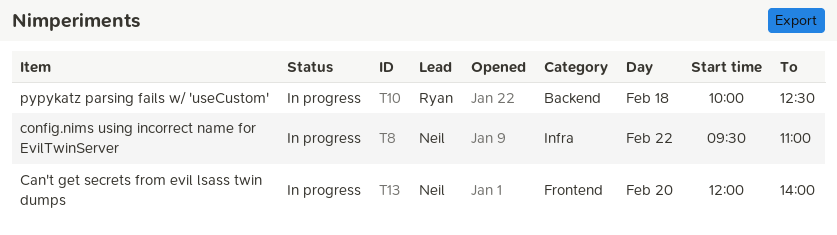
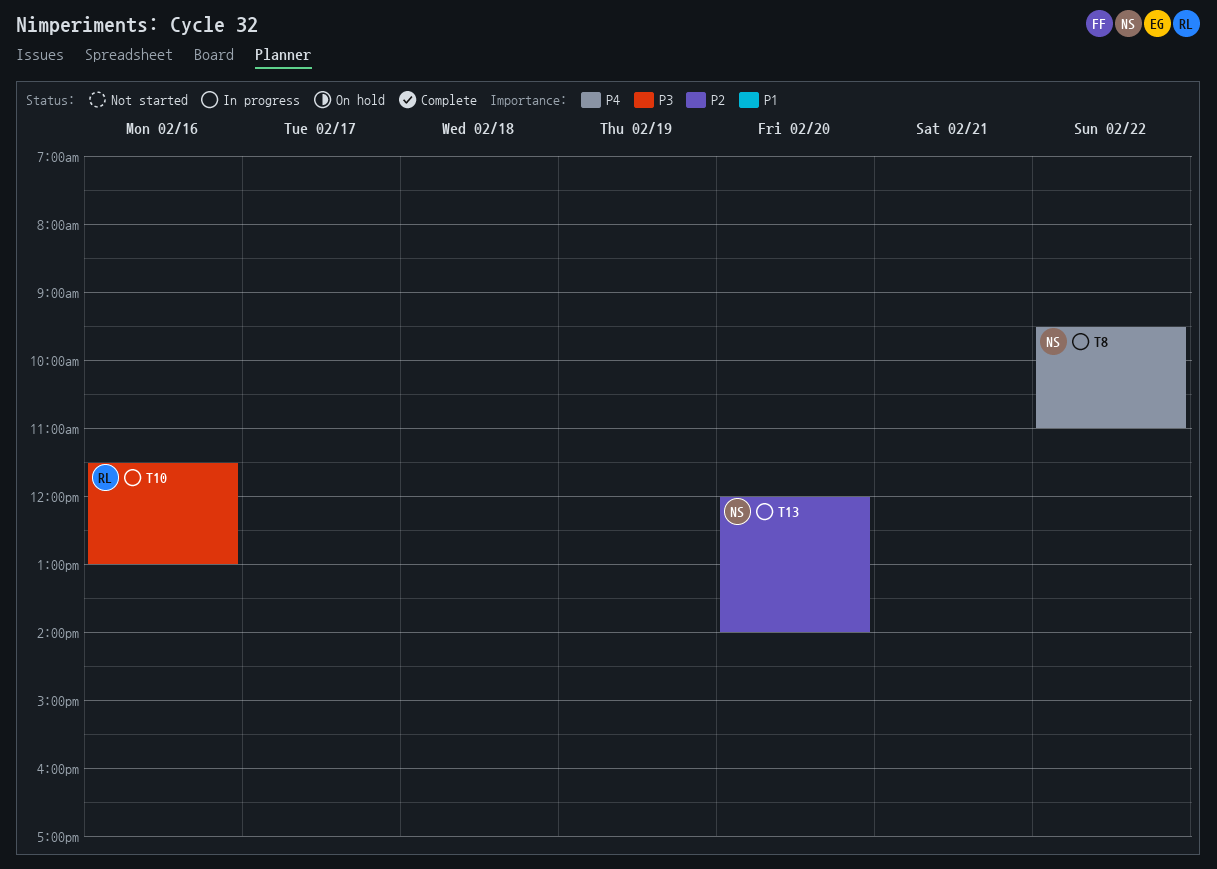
T10, day: Feb 18 -> Feb 16
T10, begins: 10:00 -> 11:30
T10, ends: 12:30 -> 13:00

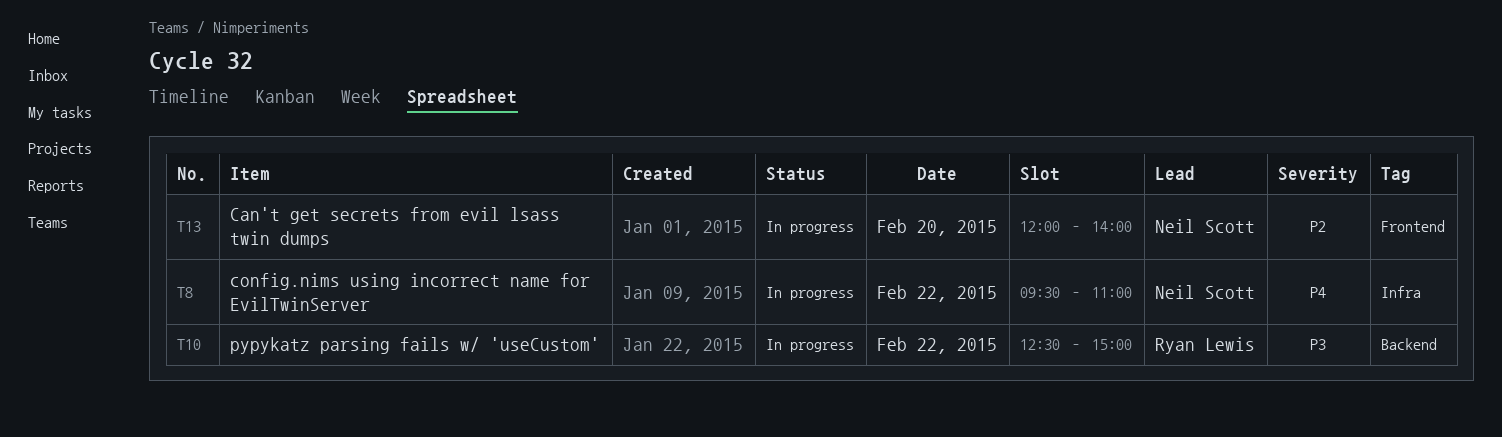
T10, day: Feb 16 -> Feb 22
T10, begins: 11:30 -> 12:30
T10, ends: 13:00 -> 15:00

